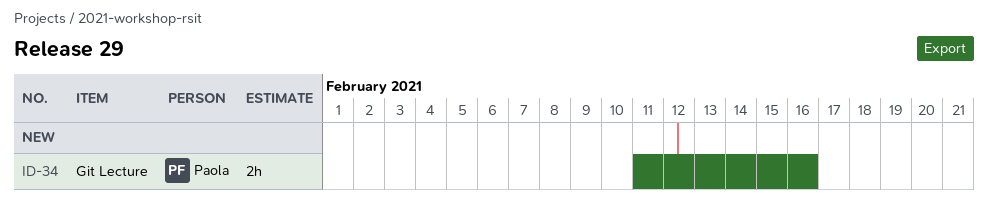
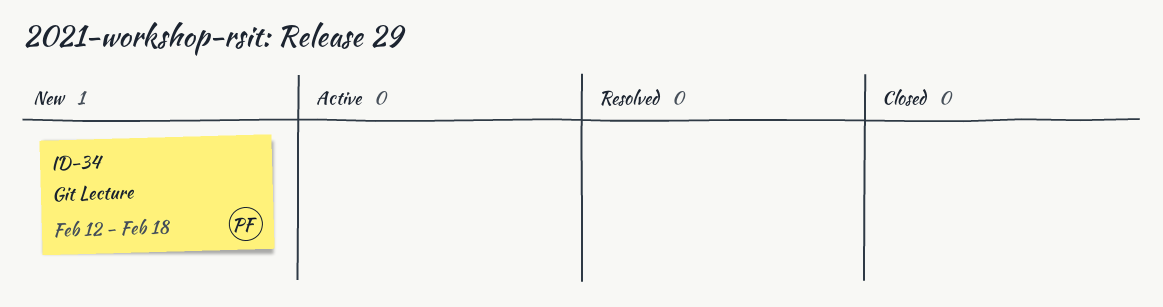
ID-34, start: Feb 11 -> Feb 12
ID-34, due: Feb 16 -> Feb 18

